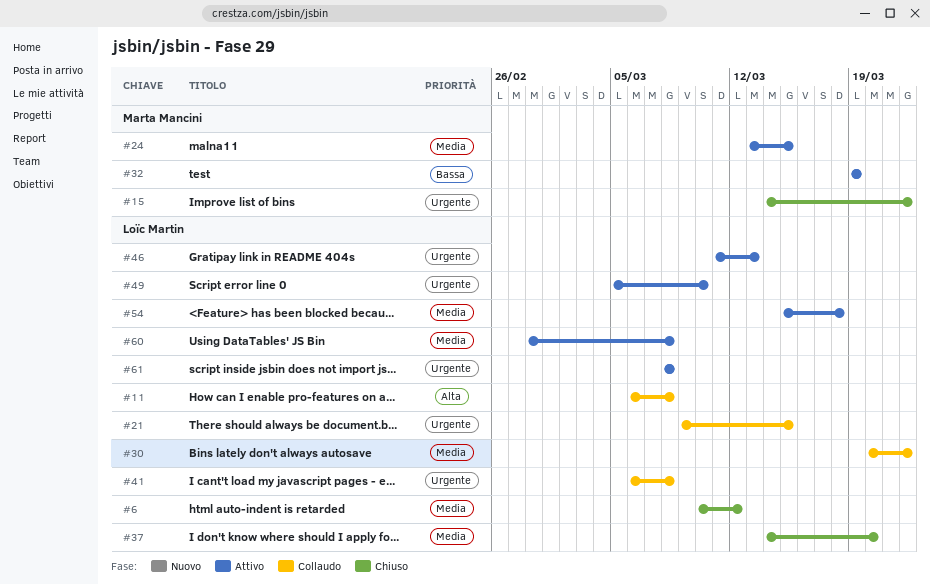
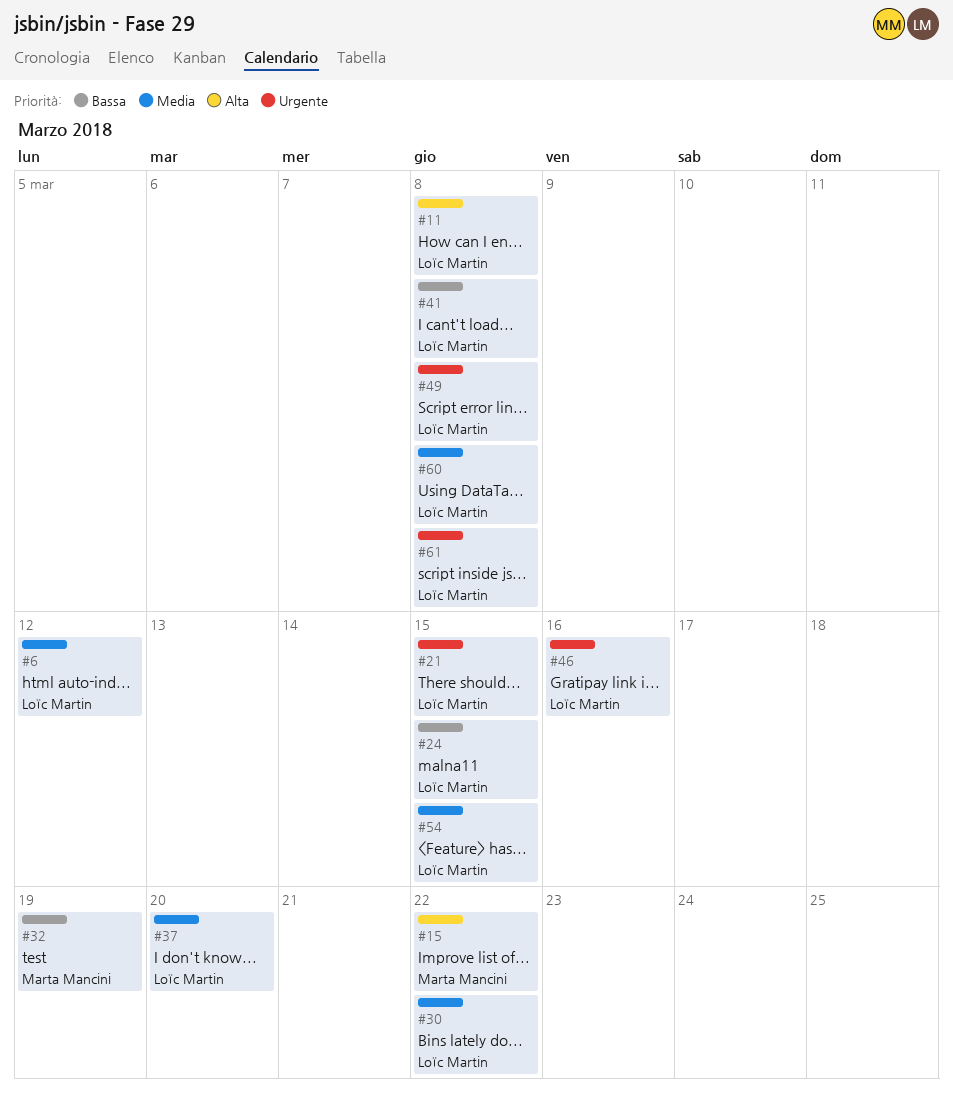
#15, priority: Urgente -> Alta
#24, owner: Marta Mancini -> Loïc Martin
#24, priority: Media -> Bassa
#41, priority: Urgente -> Bassa
#46, due: Mar 13 -> Mar 16
#49, due: Mar 10 -> Mar 8
#54, due: Mar 18 -> Mar 15

